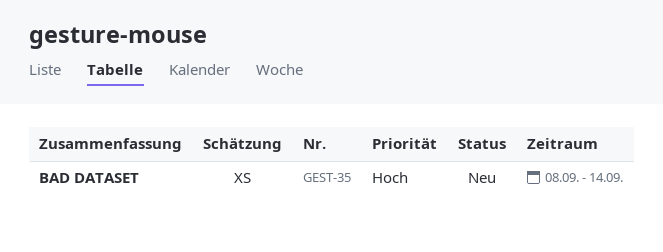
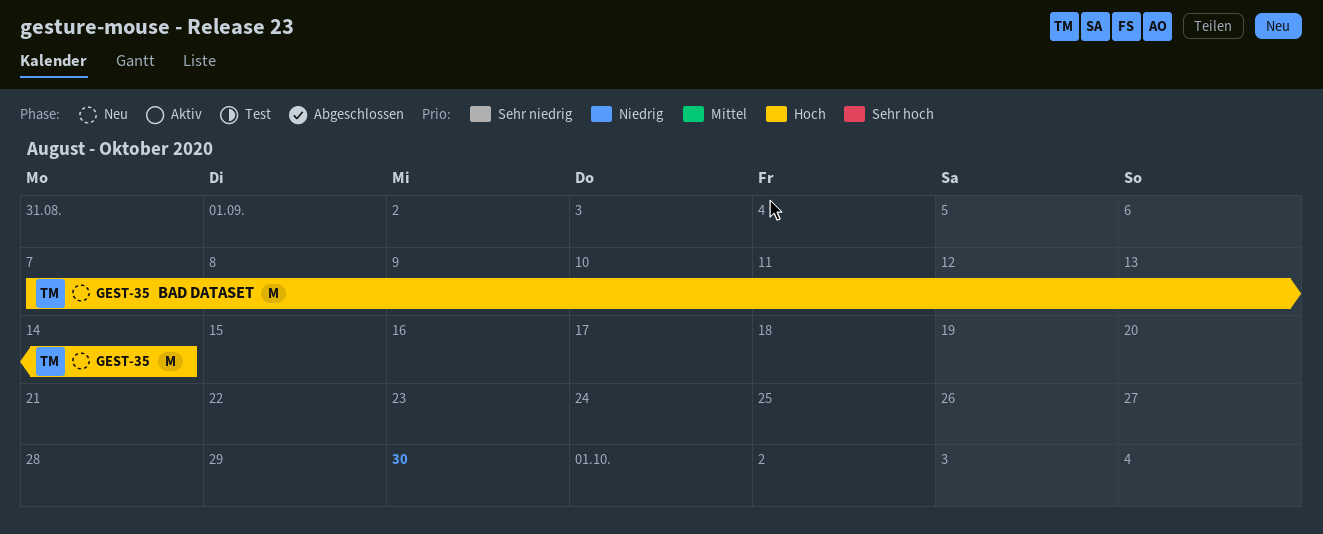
GEST-35, estimate: XS -> M
GEST-35, start: Sep 8 -> Sep 7

